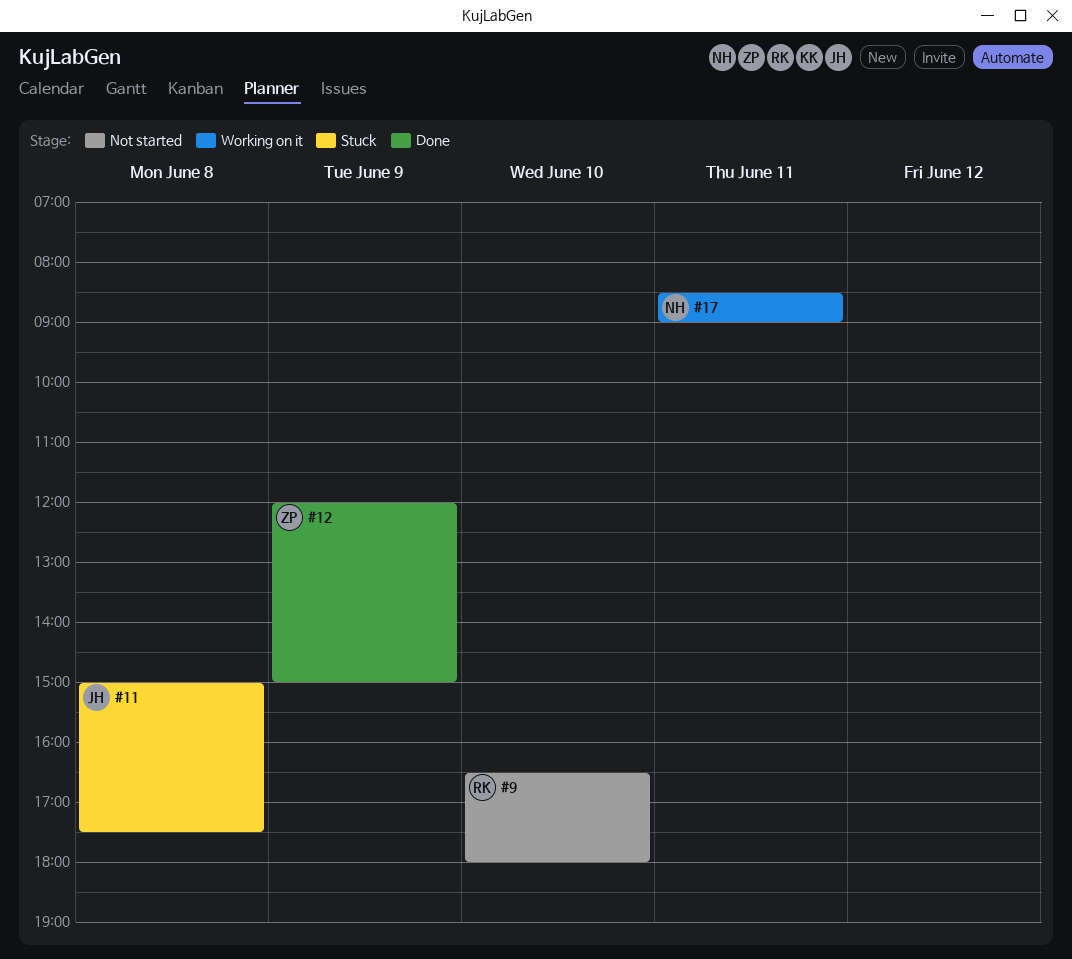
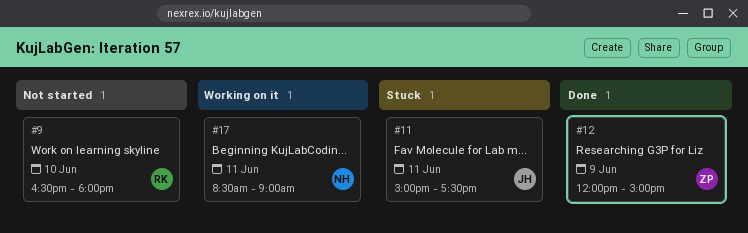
#11, day: Jun 8 -> Jun 11

